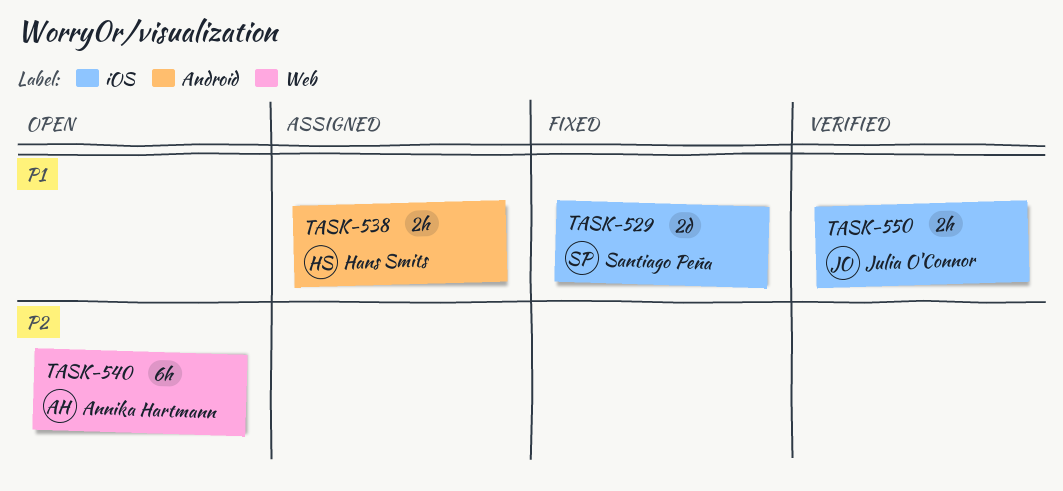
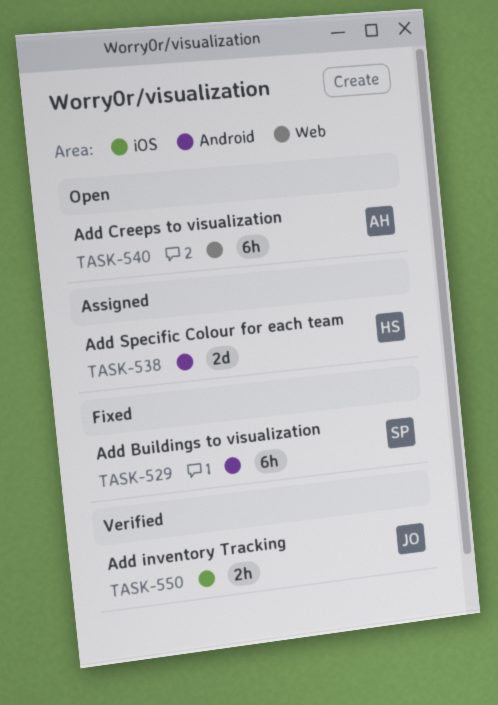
TASK-529, label: iOS -> Android
TASK-529, estimate: 2d -> 6h
TASK-538, estimate: 2h -> 2d

